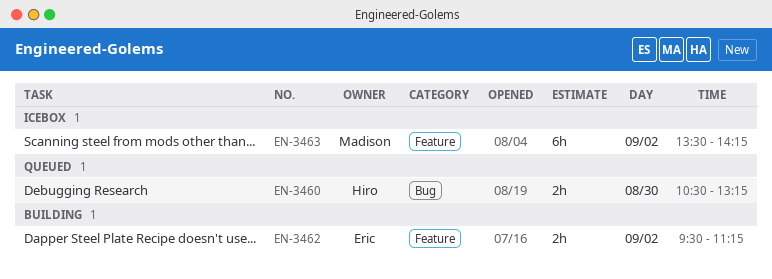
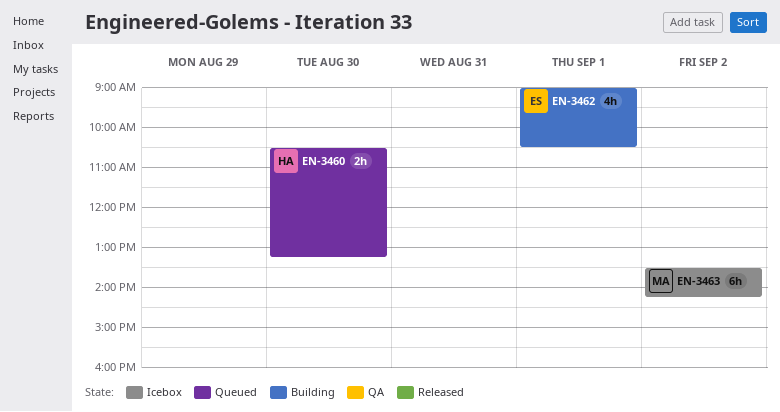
EN-3462, estimate: 2h -> 4h
EN-3462, day: Sep 2 -> Sep 1
EN-3462, begins: 09:30 -> 09:00
EN-3462, ends: 11:15 -> 10:30

